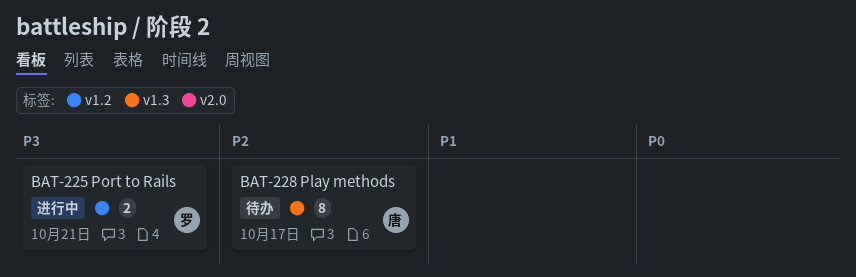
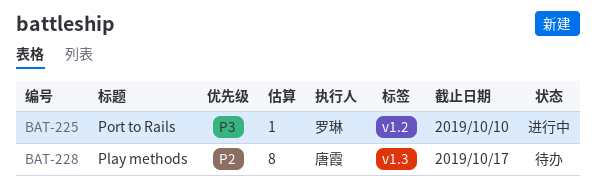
BAT-225, estimate: 2 -> 1
BAT-225, due: Oct 21 -> Oct 10

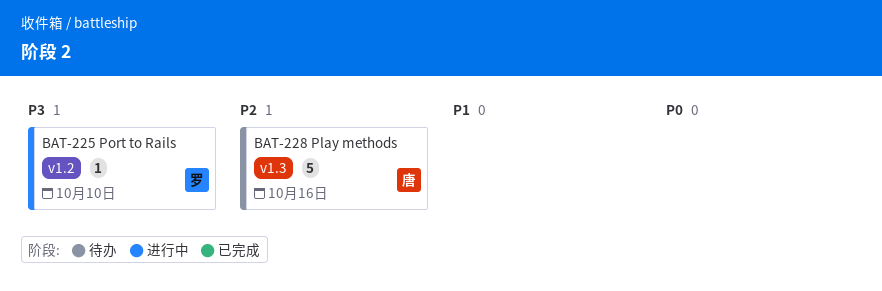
BAT-228, estimate: 8 -> 5
BAT-228, due: Oct 17 -> Oct 16

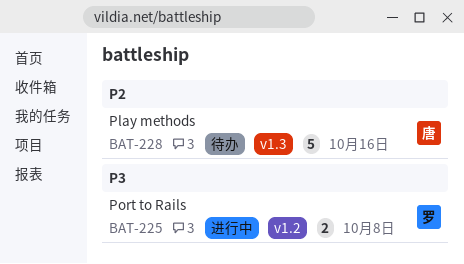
BAT-225, estimate: 1 -> 2
BAT-225, due: Oct 10 -> Oct 8

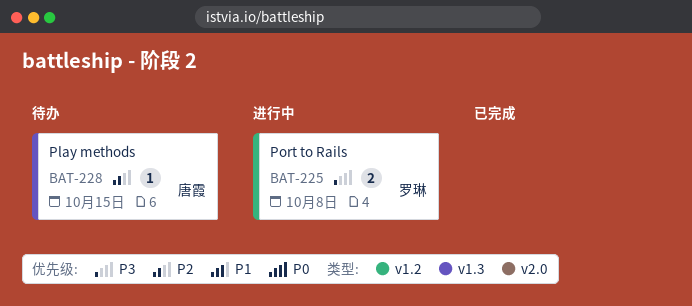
BAT-228, estimate: 5 -> 1
BAT-228, due: Oct 16 -> Oct 15

